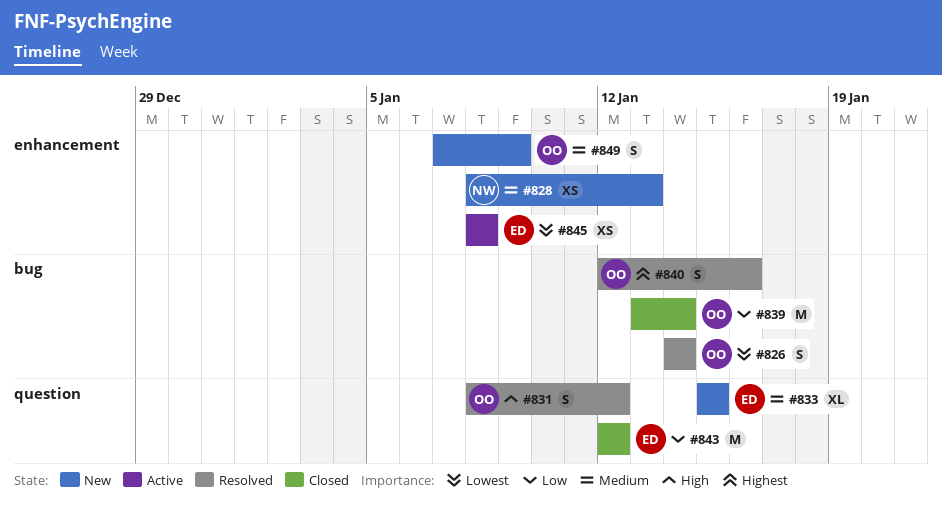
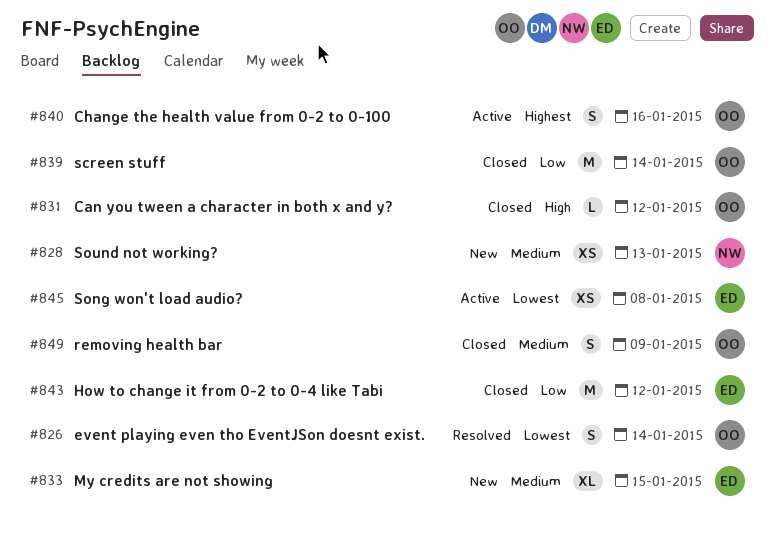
#831, status: Resolved -> Closed
#831, estimate: S -> L
#840, status: Resolved -> Active
#849, status: New -> Closed

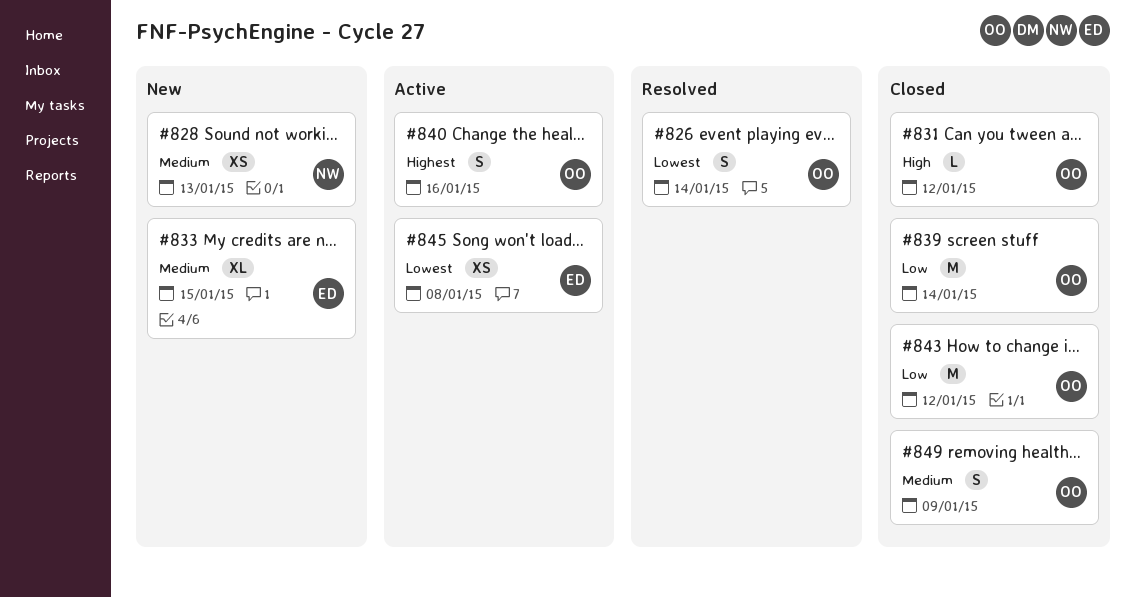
#843, owner: ED -> OO

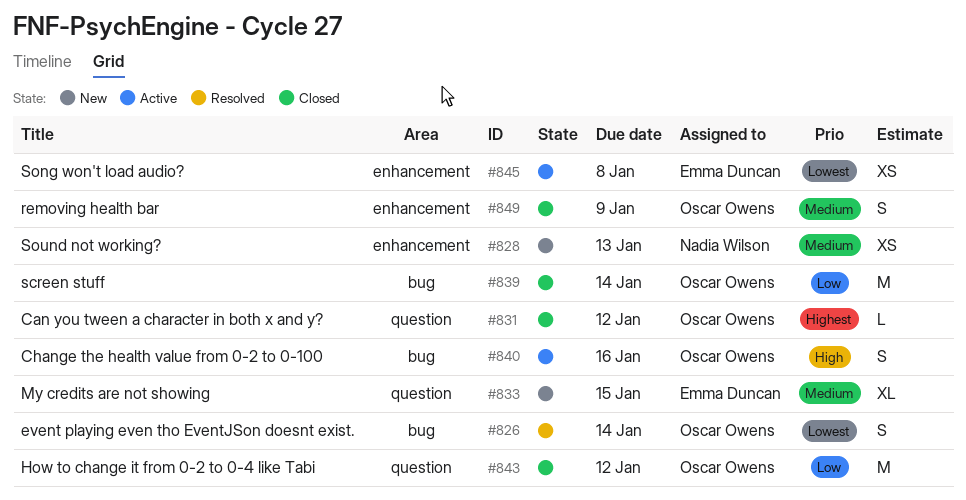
#831, priority: High -> Highest
#840, priority: Highest -> High

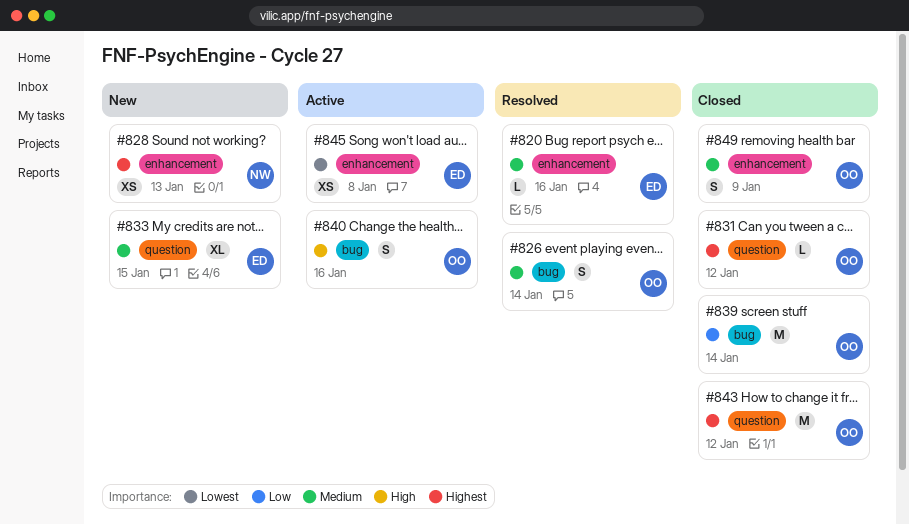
#820: none -> present
#826, priority: Lowest -> Medium
#828, priority: Medium -> Highest
#843, priority: Low -> Highest

